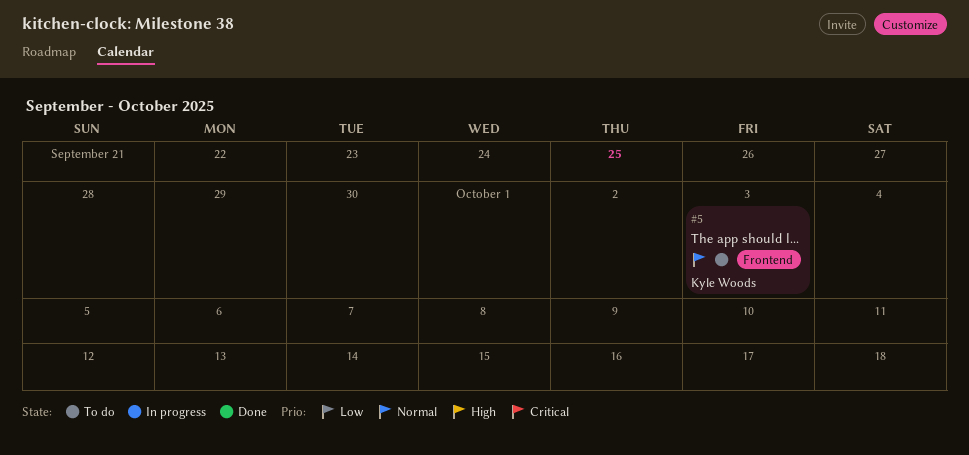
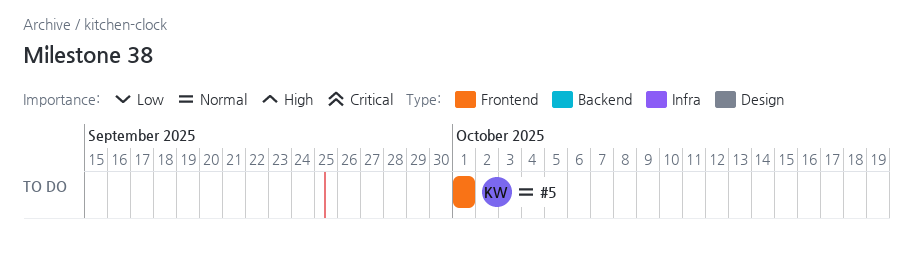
#5, due: Oct 3 -> Oct 1

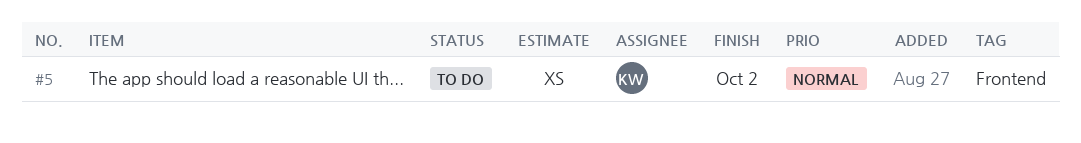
#5, due: Oct 1 -> Oct 2

